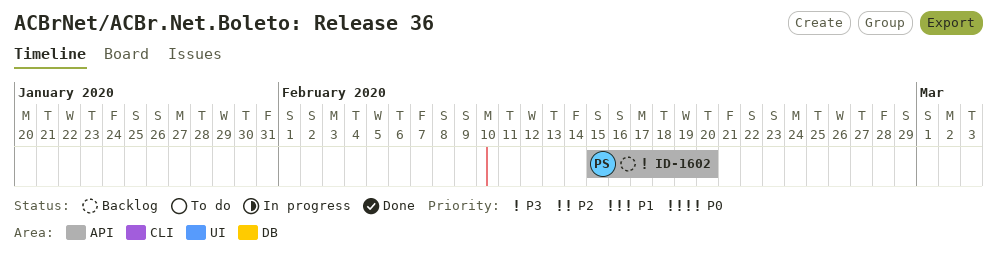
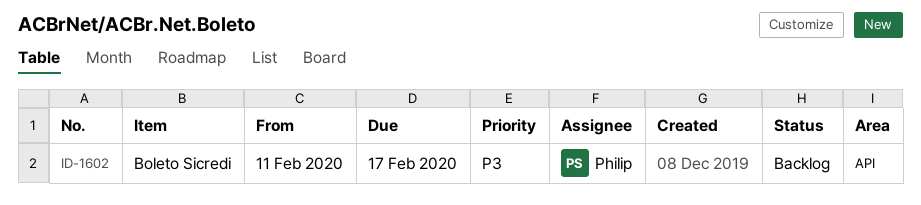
ID-1602, start: Feb 15 -> Feb 11
ID-1602, due: Feb 20 -> Feb 17

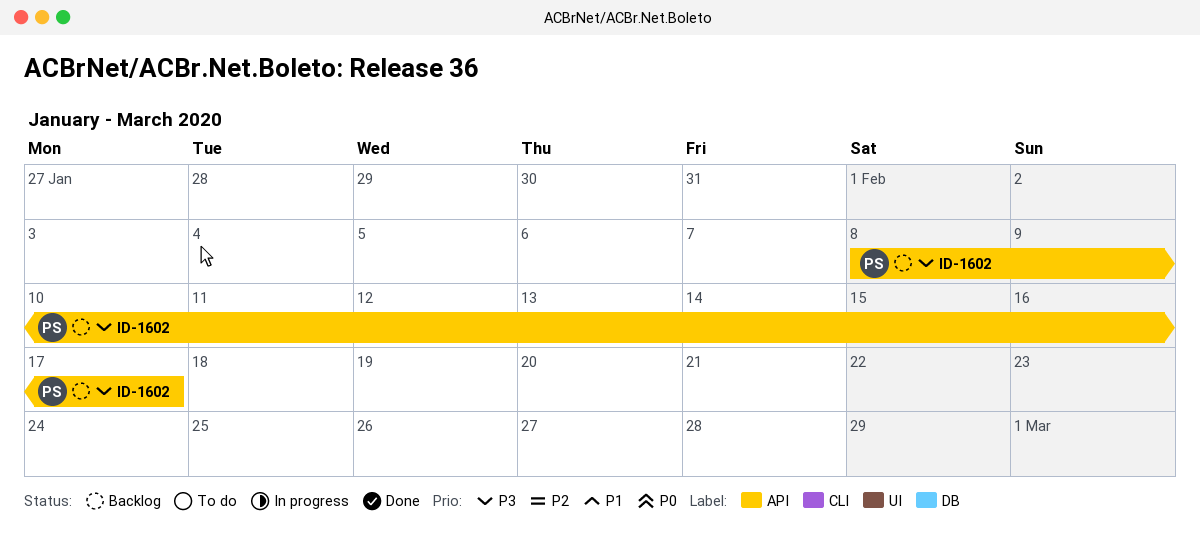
ID-1602, start: Feb 11 -> Feb 8

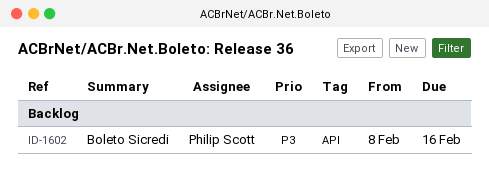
ID-1602, due: Feb 17 -> Feb 16

